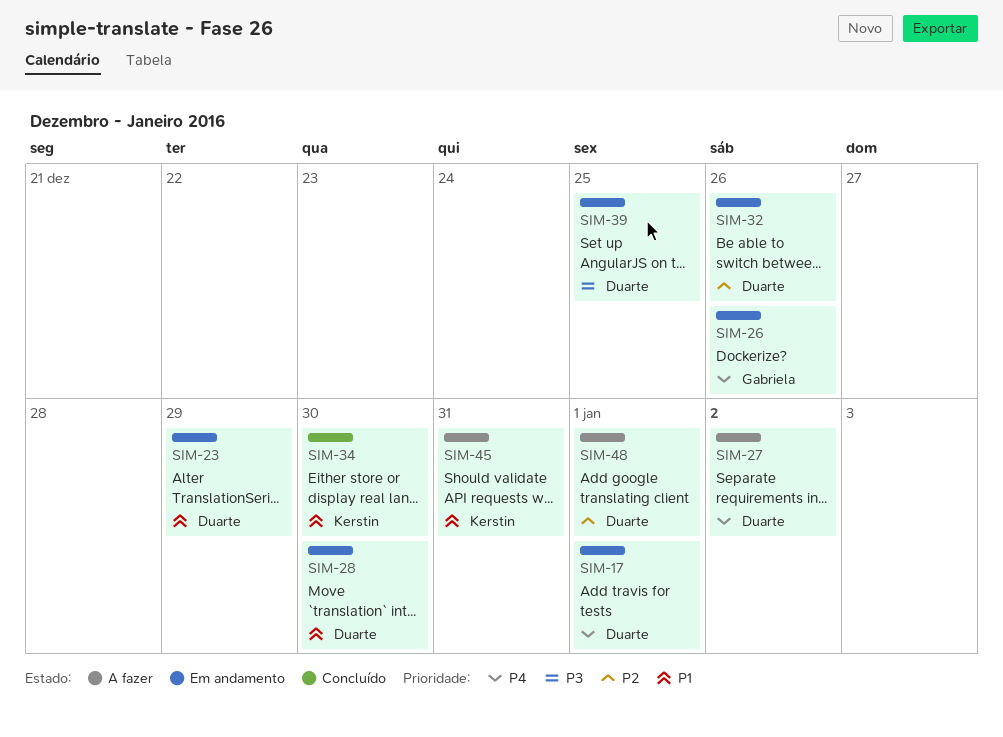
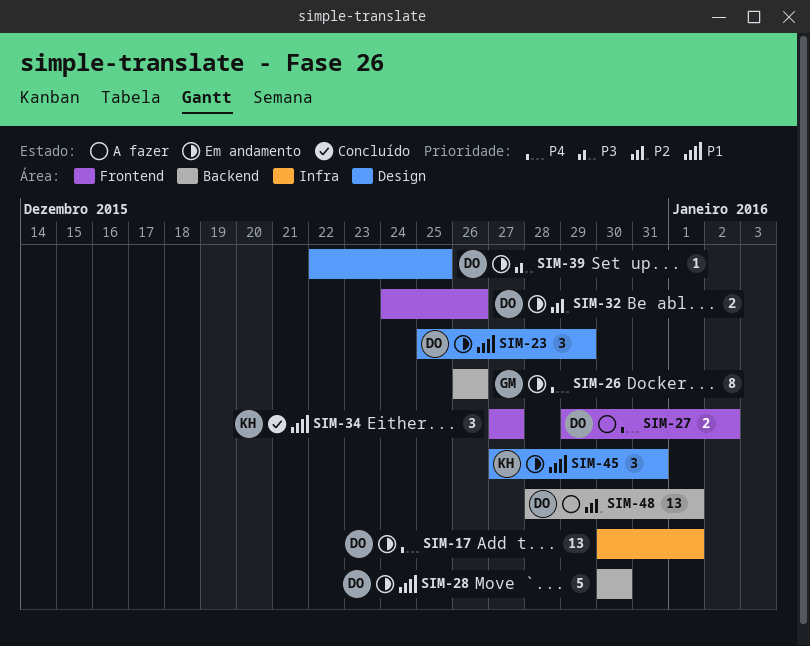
SIM-34, due: Dec 30 -> Dec 27
SIM-45, status: A fazer -> Em andamento

